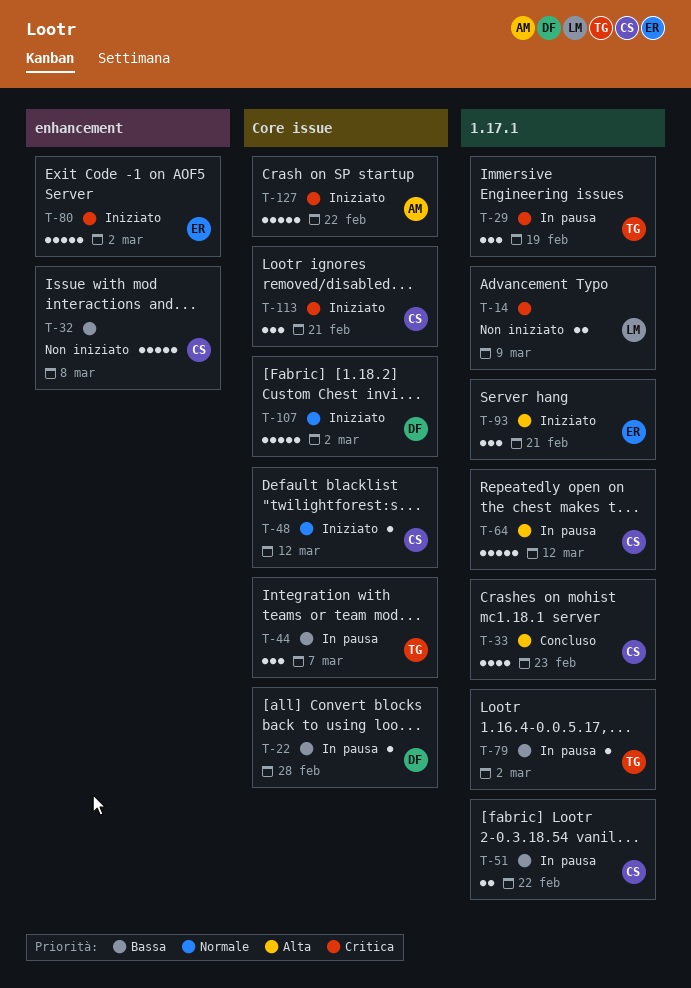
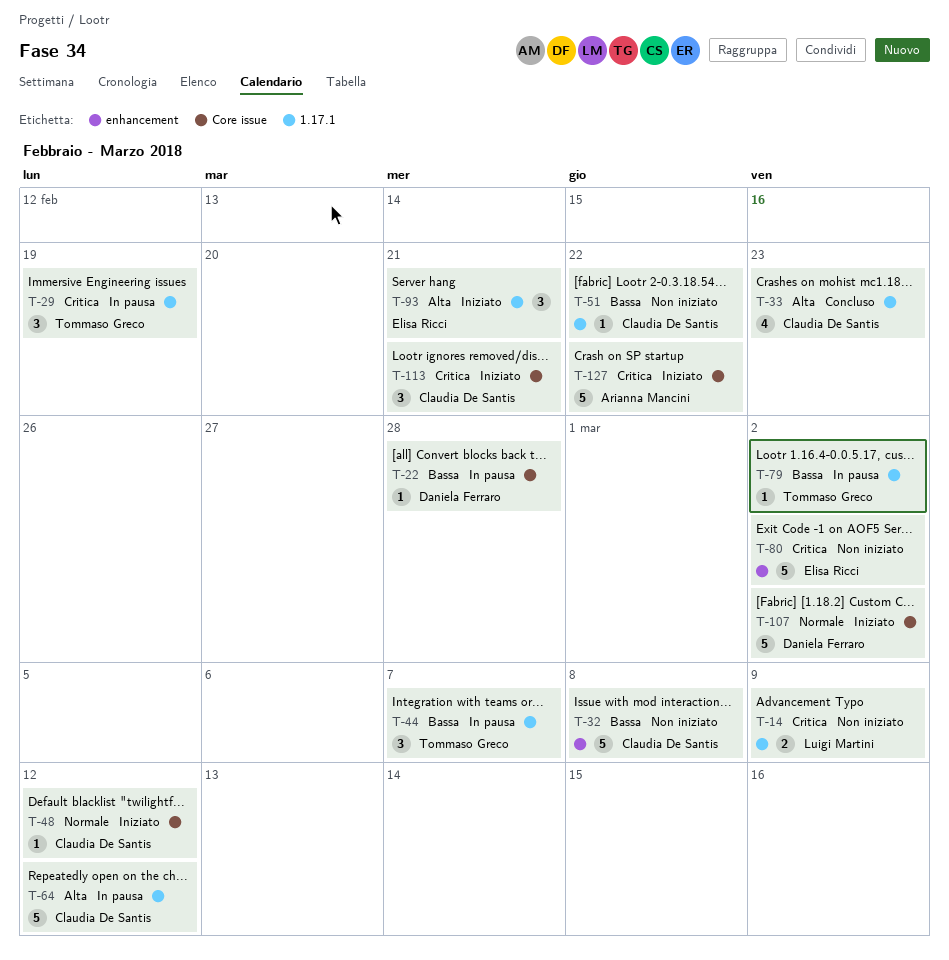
T-44, label: Core issue -> 1.17.1
T-51, status: In pausa -> Non iniziato
T-51, estimate: 2 -> 1
T-80, status: Iniziato -> Non iniziato

